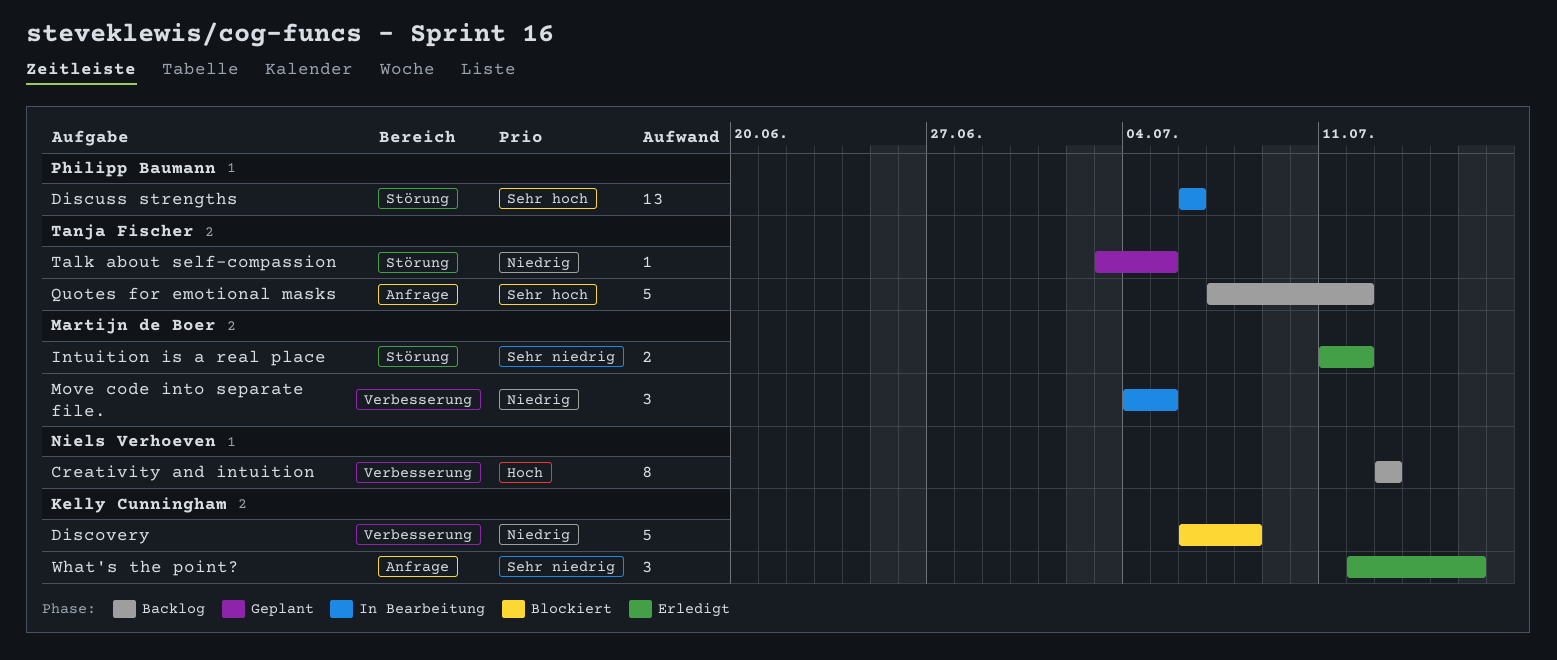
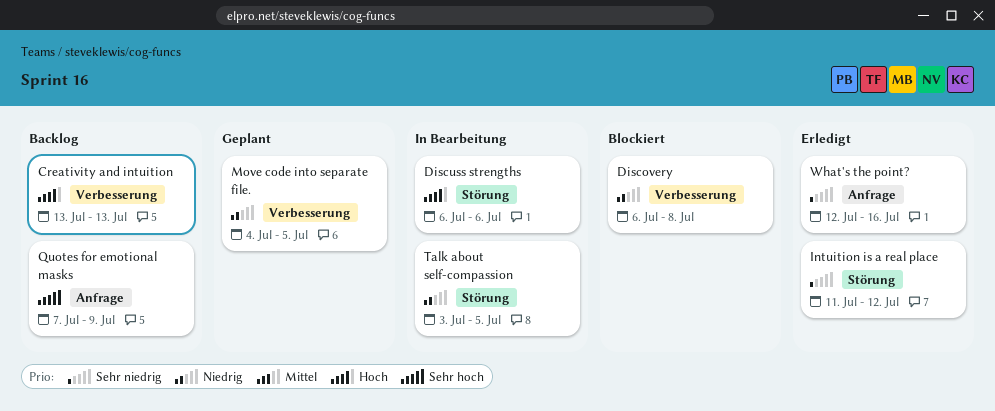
Discuss strengths, priority: Sehr hoch -> Hoch
Move code into separate file., status: In Bearbeitung -> Geplant
Quotes for emotional masks, due: Jul 12 -> Jul 9
Talk about self-compassion, status: Geplant -> In Bearbeitung

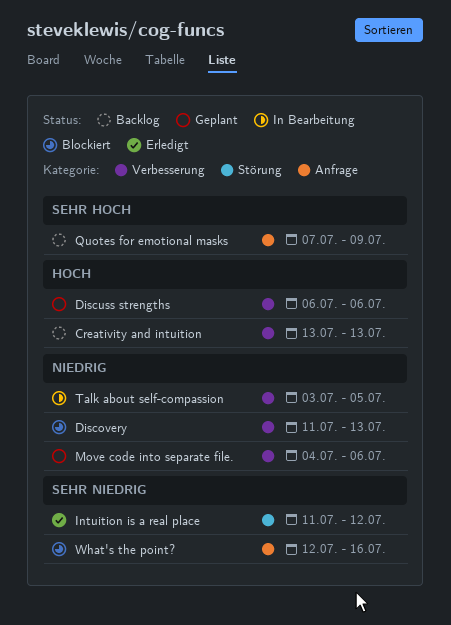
Discovery, start: Jul 6 -> Jul 11
Discovery, due: Jul 8 -> Jul 13
Discuss strengths, status: In Bearbeitung -> Geplant
Discuss strengths, label: Störung -> Verbesserung
Move code into separate file., due: Jul 5 -> Jul 6
Talk about self-compassion, label: Störung -> Verbesserung
What's the point?, status: Erledigt -> Blockiert

